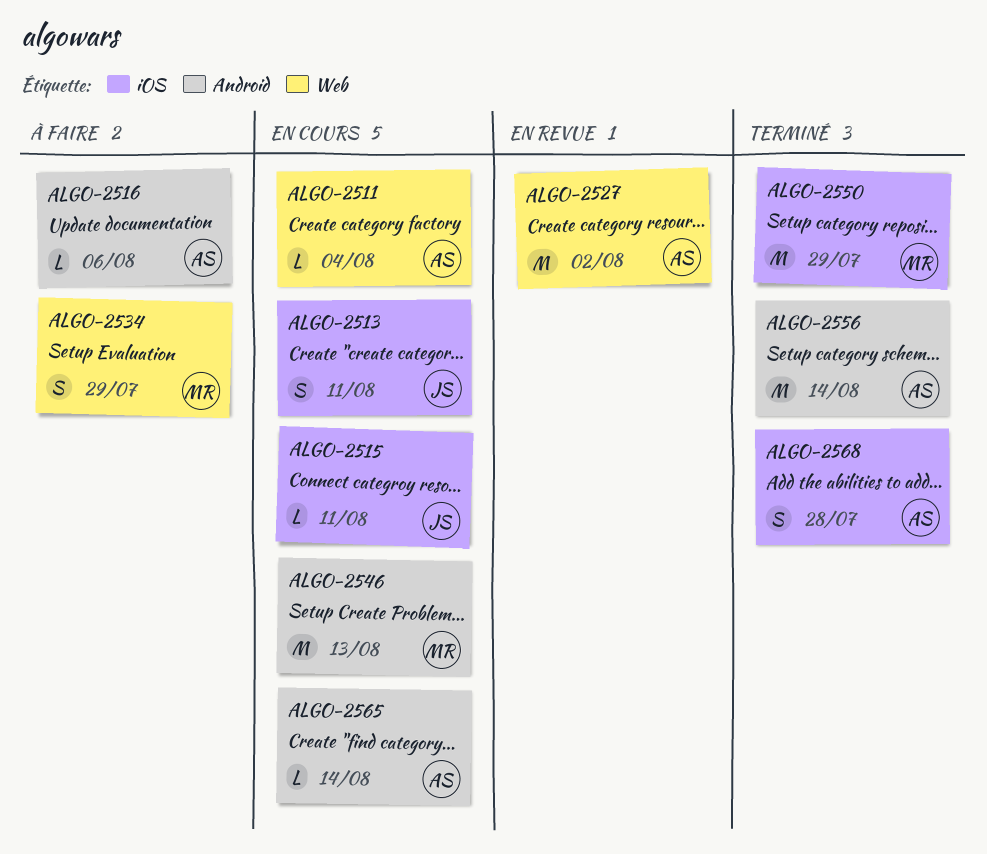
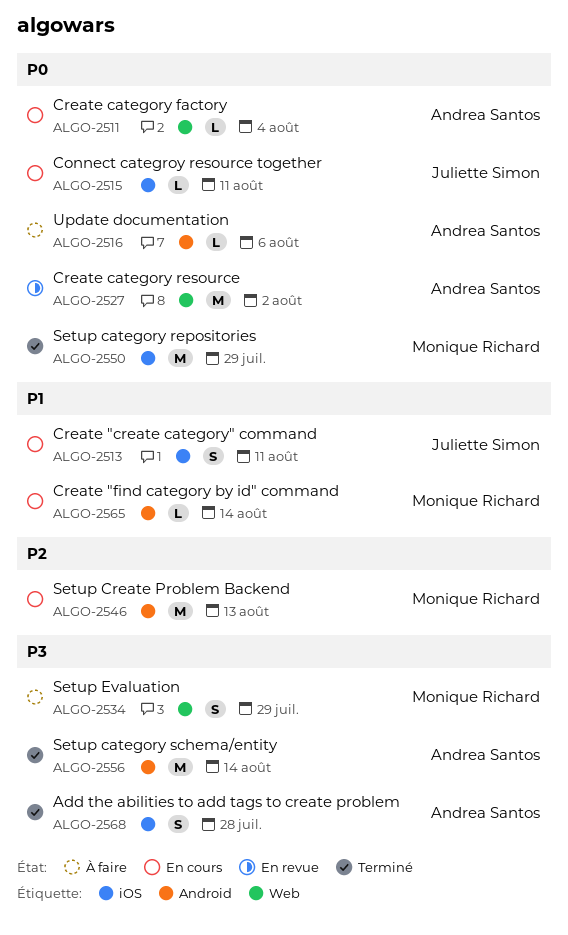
ALGO-2565, owner: Andrea Santos -> Monique Richard

